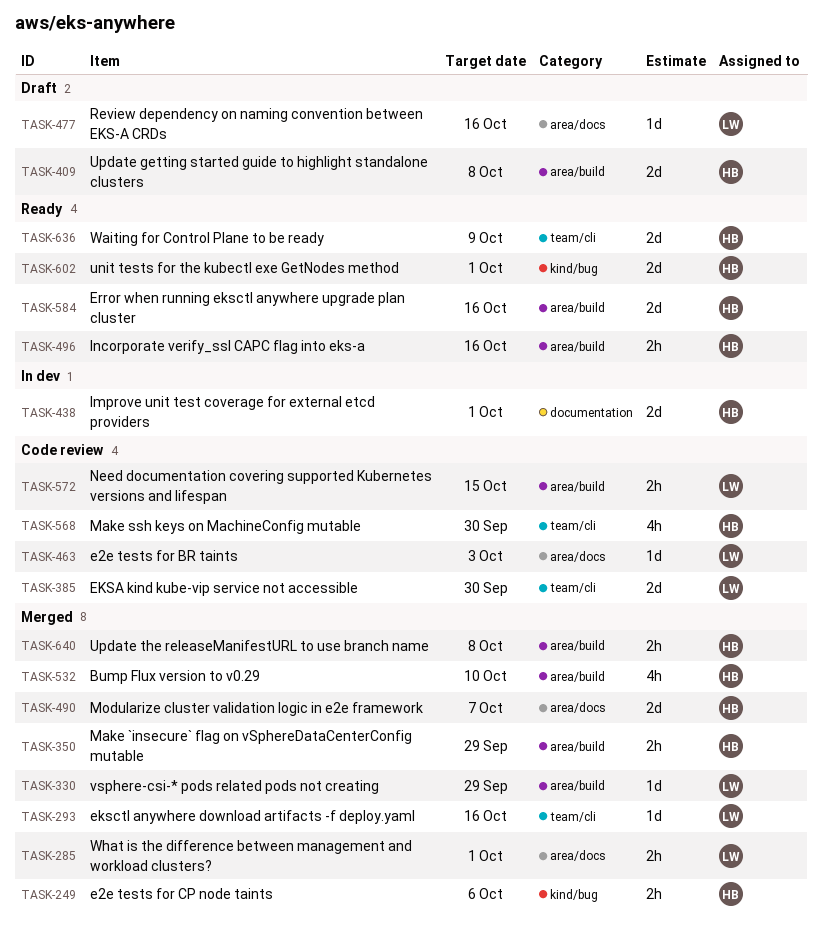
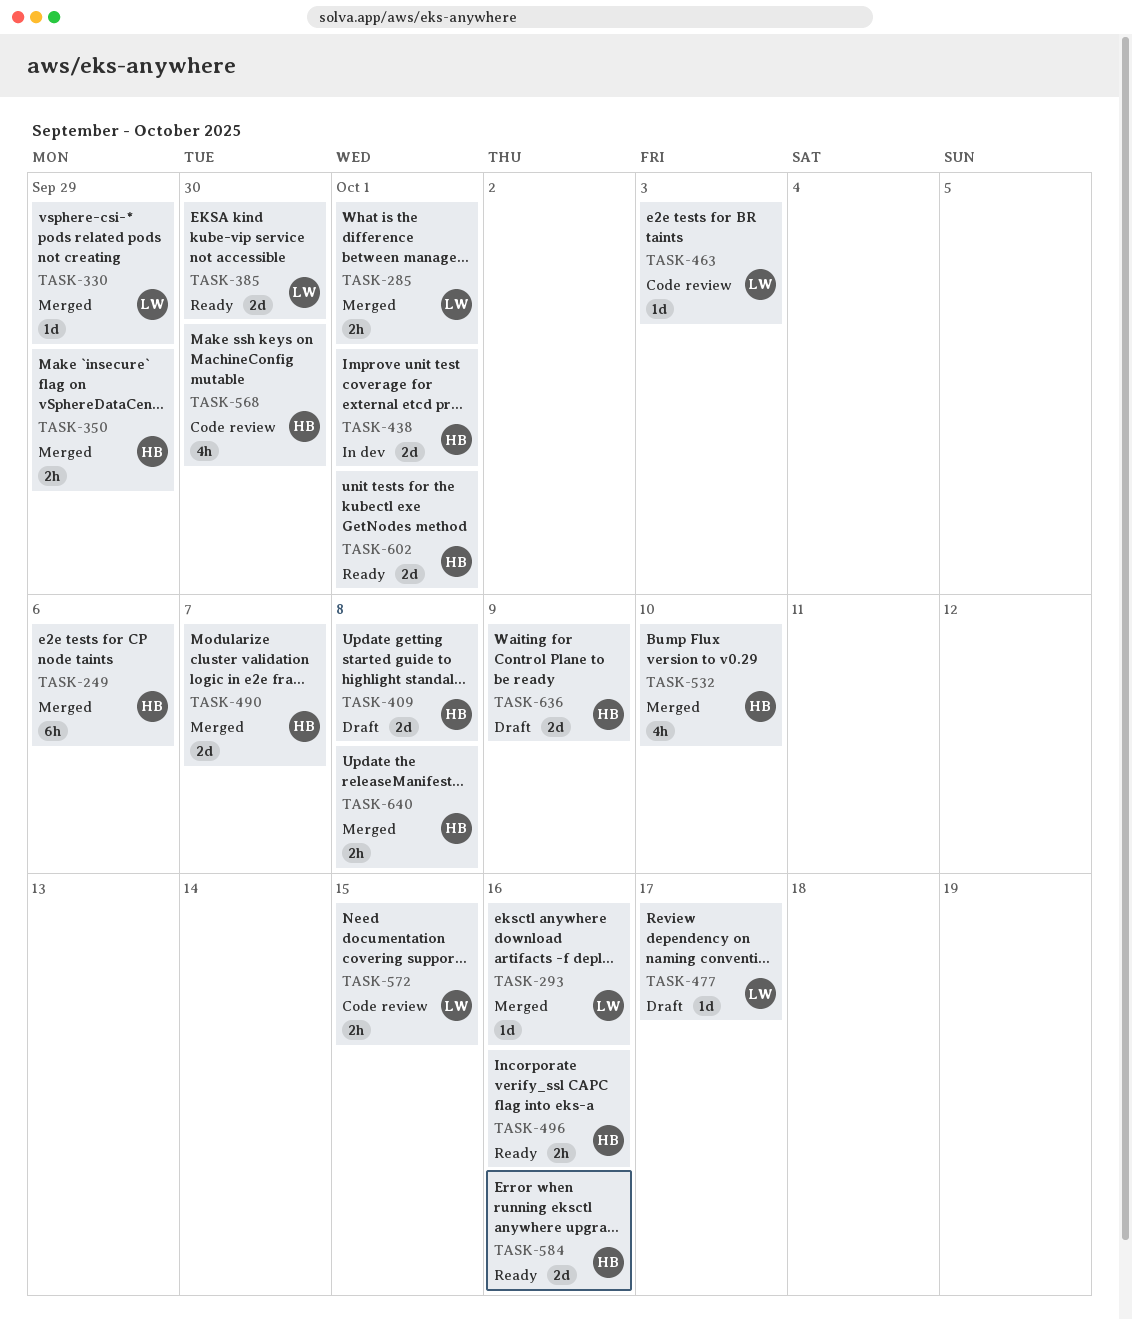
TASK-249, estimate: 2h -> 6h
TASK-385, status: Code review -> Ready
TASK-477, due: Oct 16 -> Oct 17
TASK-636, status: Ready -> Draft

